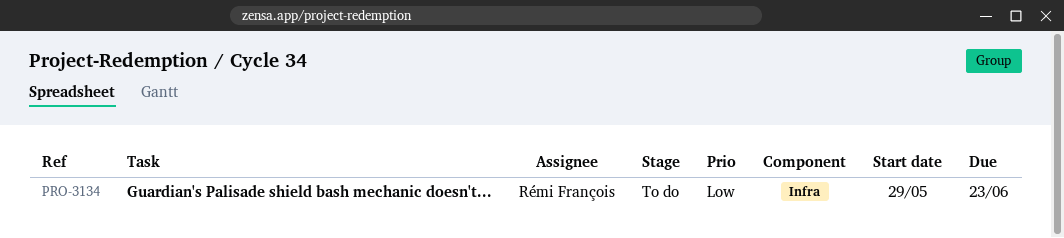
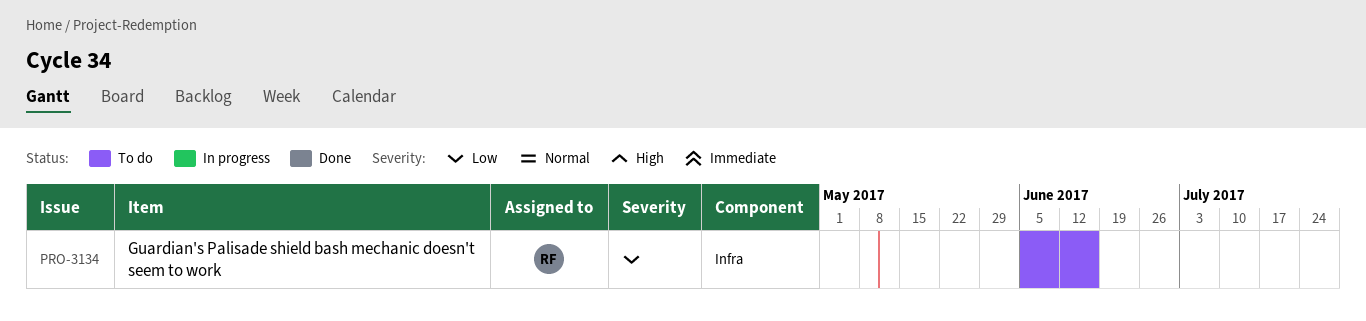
PRO-3134, start: May 29 -> Jun 5
PRO-3134, due: Jun 23 -> Jun 16

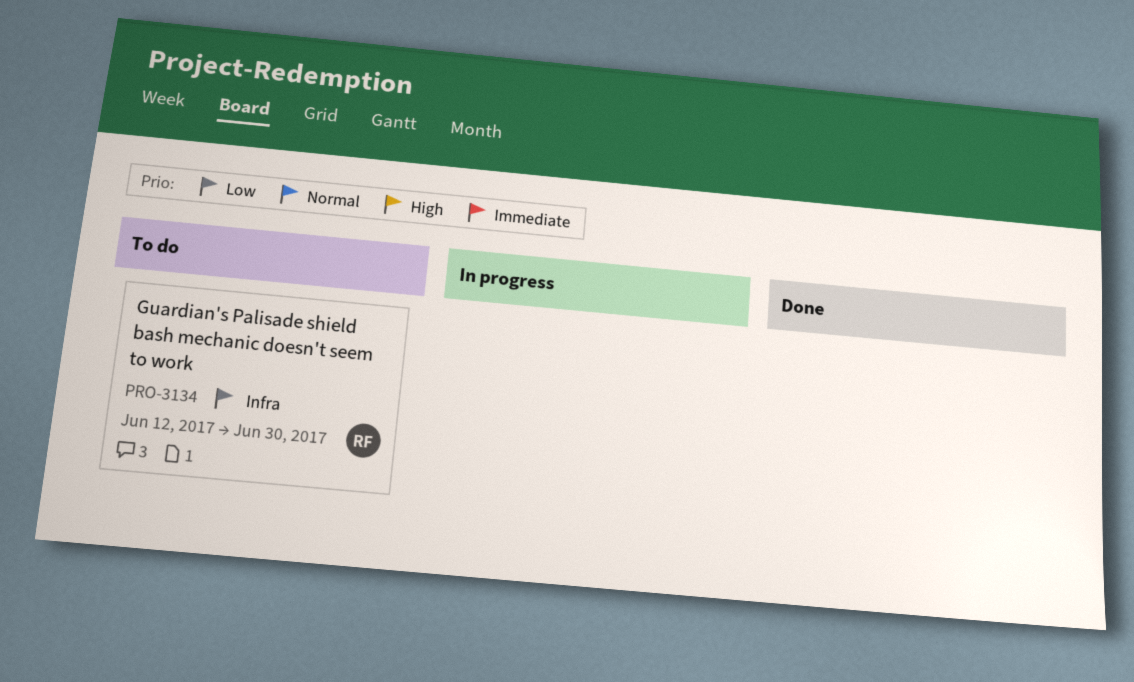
PRO-3134, start: Jun 5 -> Jun 12
PRO-3134, due: Jun 16 -> Jun 30

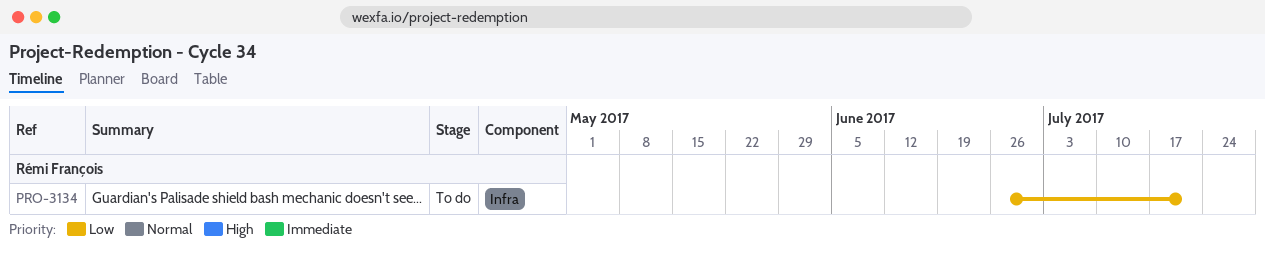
PRO-3134, start: Jun 12 -> Jun 26
PRO-3134, due: Jun 30 -> Jul 21

